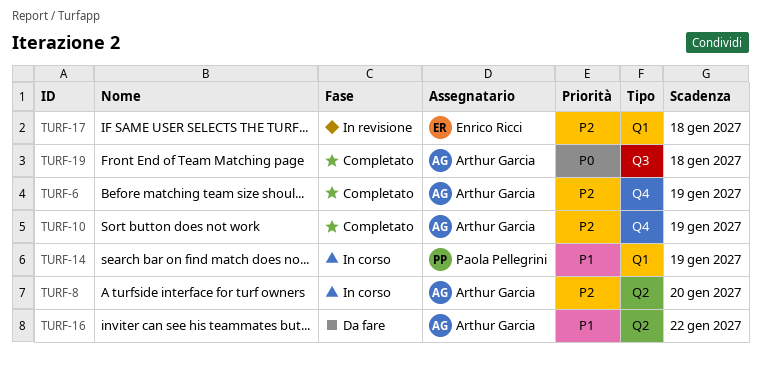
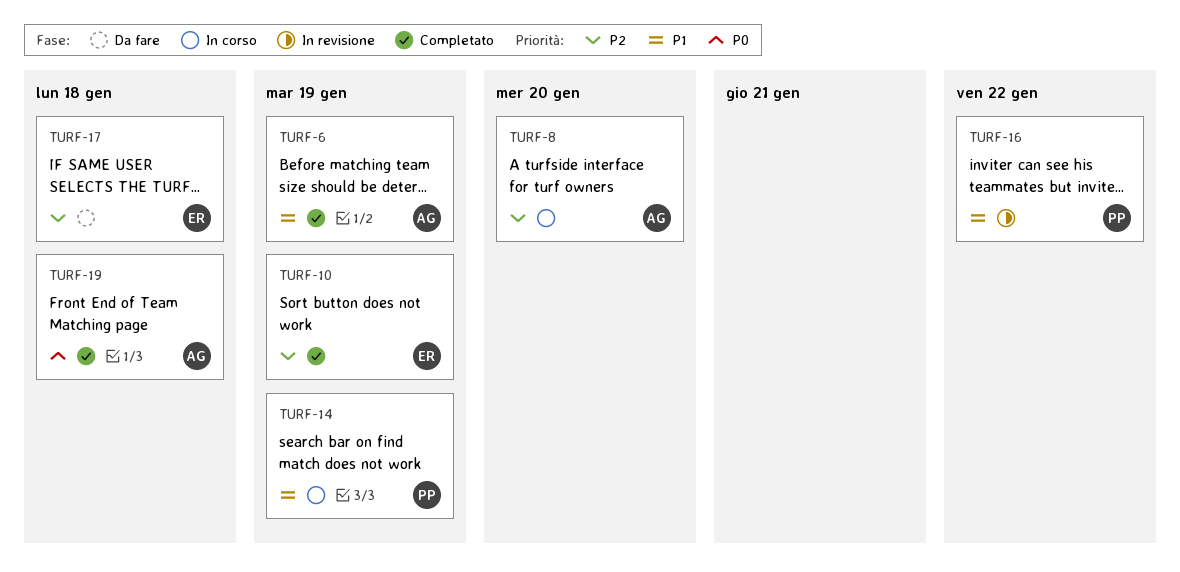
TURF-6, priority: P2 -> P1
TURF-10, owner: Arthur Garcia -> Enrico Ricci
TURF-16, status: Da fare -> In revisione
TURF-16, owner: Arthur Garcia -> Paola Pellegrini
TURF-17, status: In revisione -> Da fare

